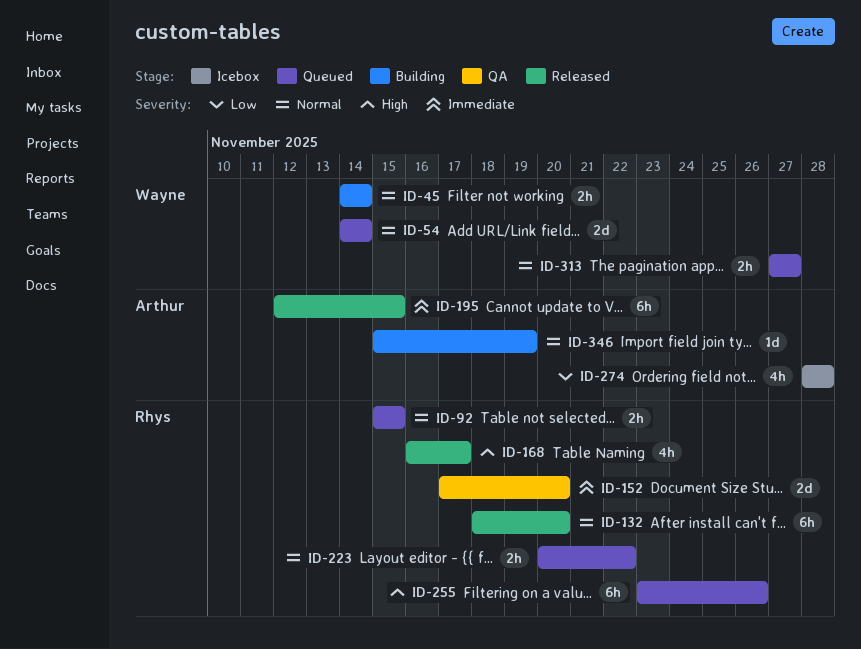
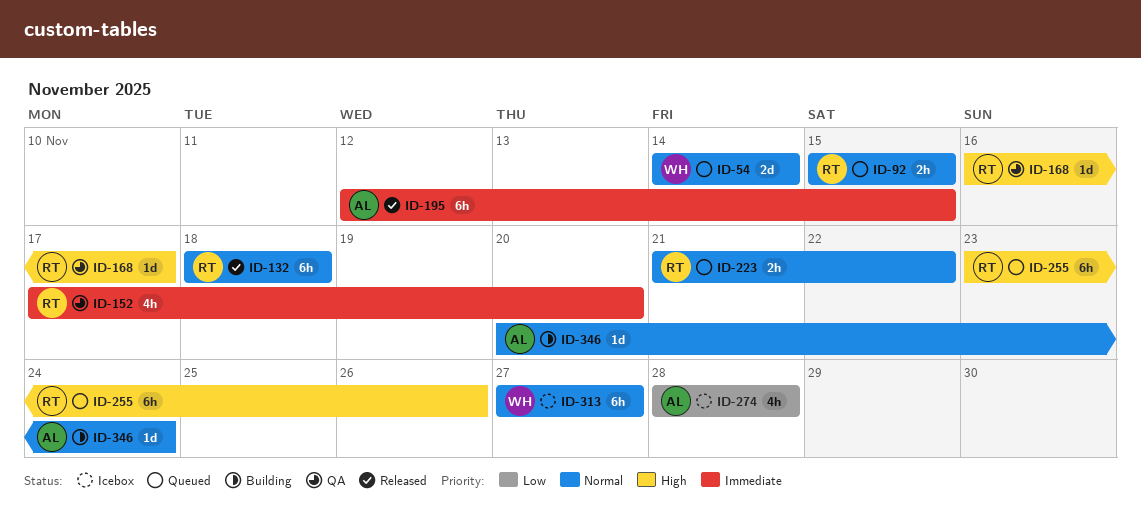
ID-45: present -> none
ID-132, due: Nov 20 -> Nov 18
ID-152, estimate: 2d -> 4h
ID-168, status: Released -> QA
ID-168, estimate: 4h -> 1d
ID-223, start: Nov 20 -> Nov 21
ID-313, status: Queued -> Icebox
ID-313, estimate: 2h -> 6h
ID-346, start: Nov 15 -> Nov 20
ID-346, due: Nov 19 -> Nov 24

